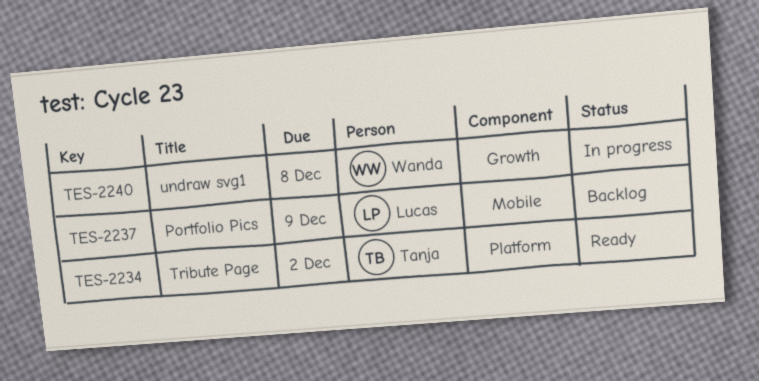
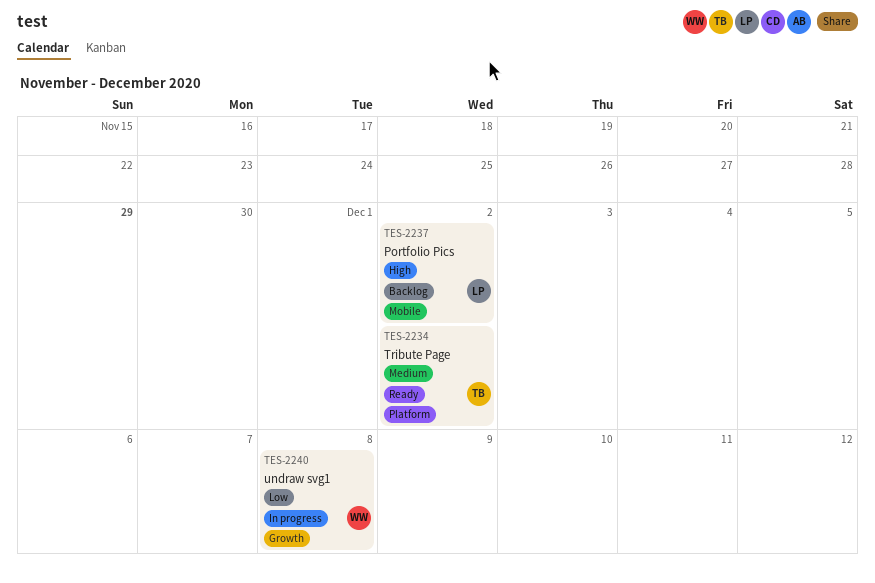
TES-2237, due: Dec 9 -> Dec 2

